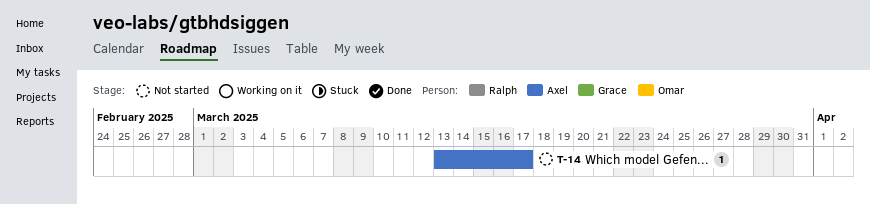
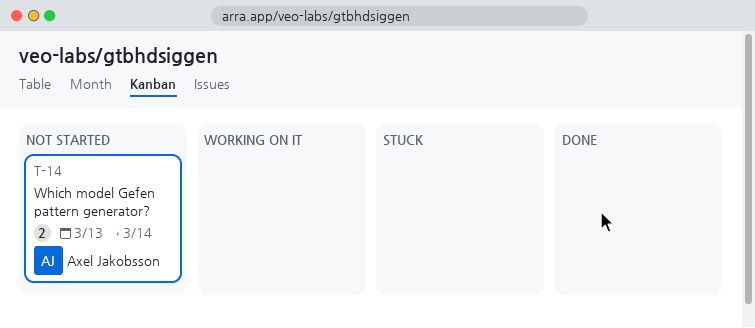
T-14, estimate: 1 -> 2
T-14, due: Mar 17 -> Mar 14

